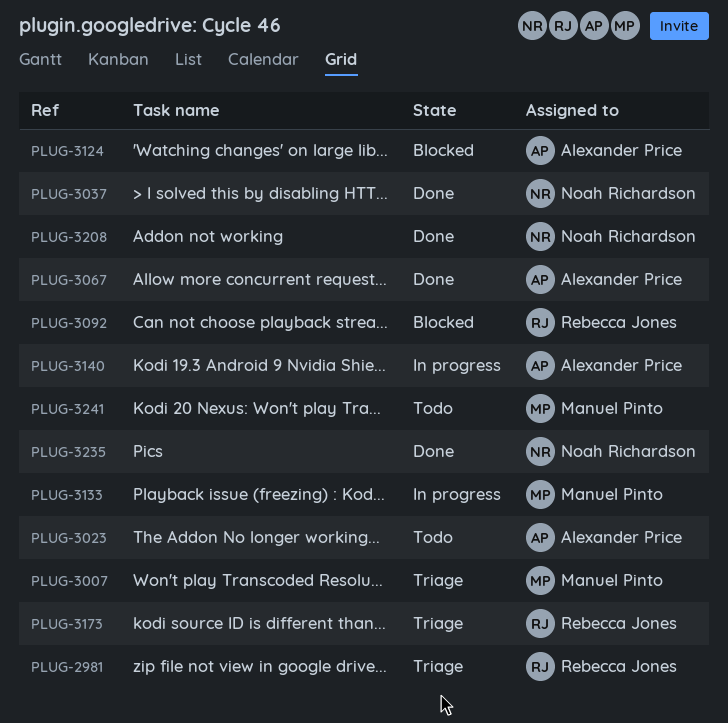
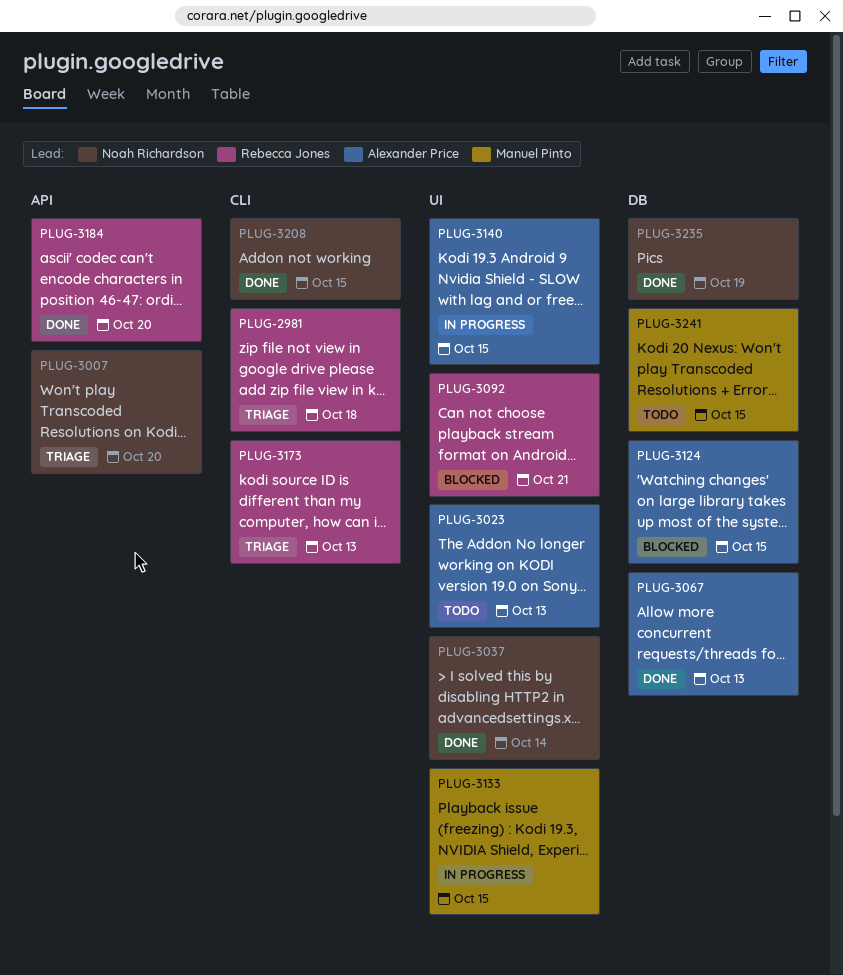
PLUG-3007, owner: Manuel Pinto -> Noah Richardson
PLUG-3184: none -> present

